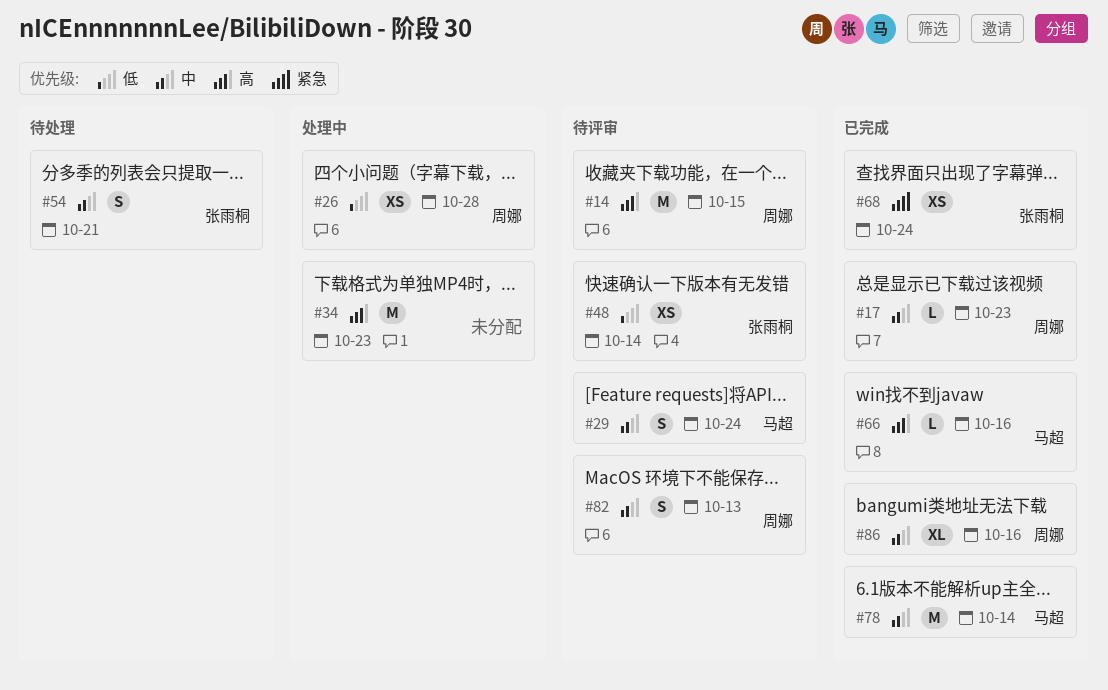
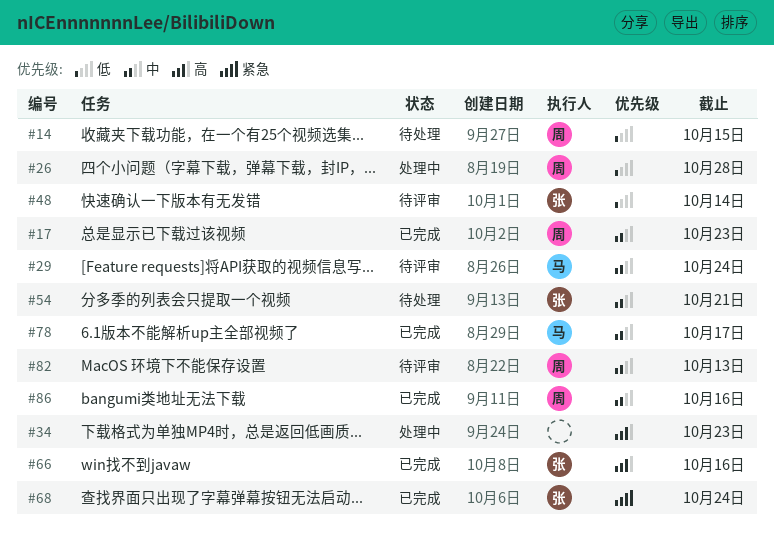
#14, status: 待评审 -> 待处理
#14, priority: 高 -> 低
#66, owner: 马超 -> 张雨桐
#78, due: Oct 14 -> Oct 17

